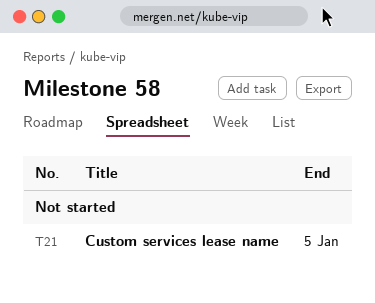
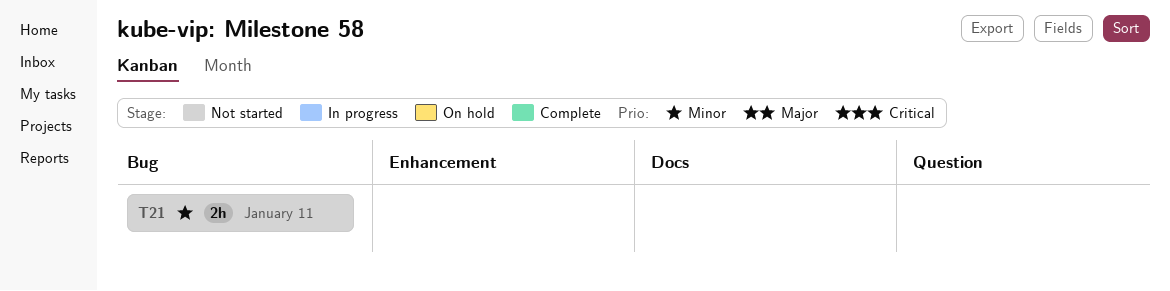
T21, due: Jan 5 -> Jan 11

